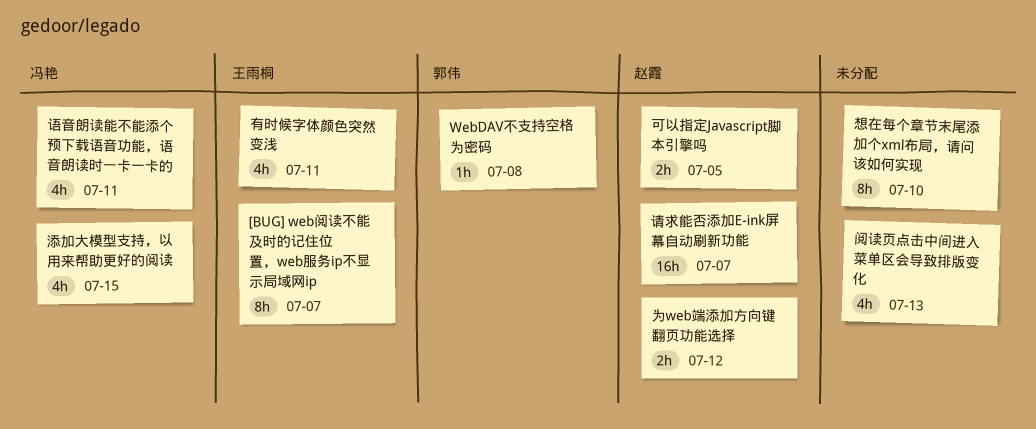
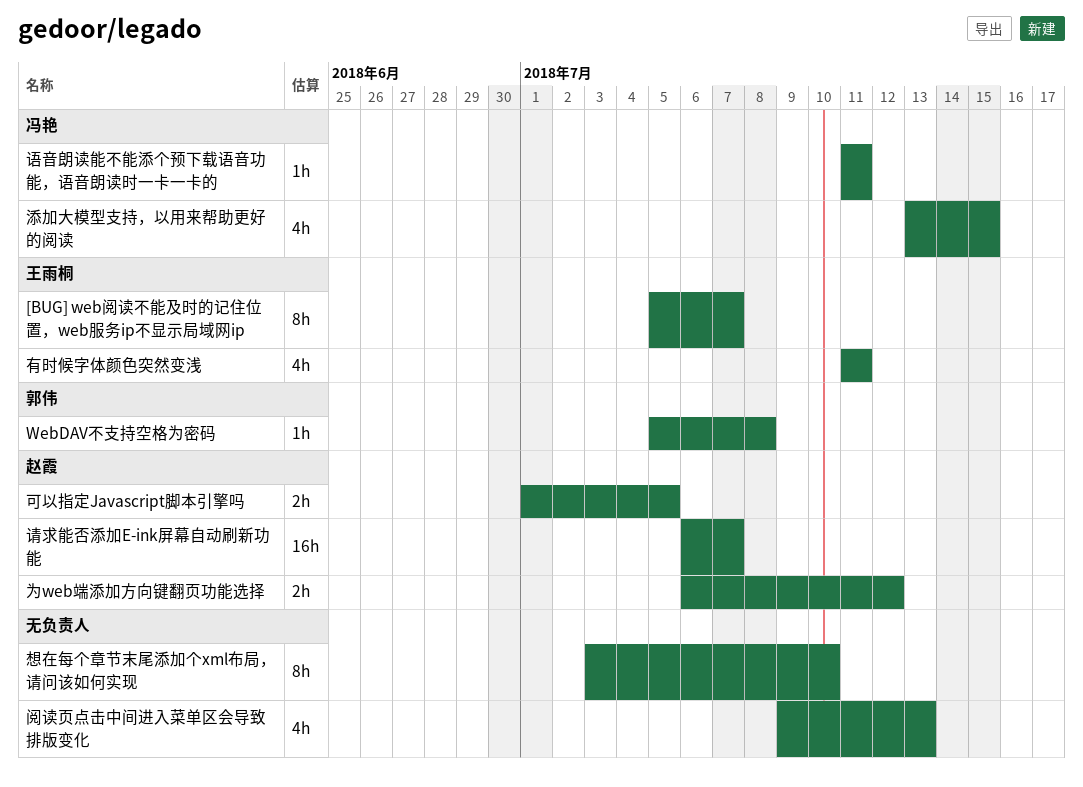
语音朗读能不能添个预下载语音功能，语音朗读时一卡一卡的, estimate: 4h -> 1h

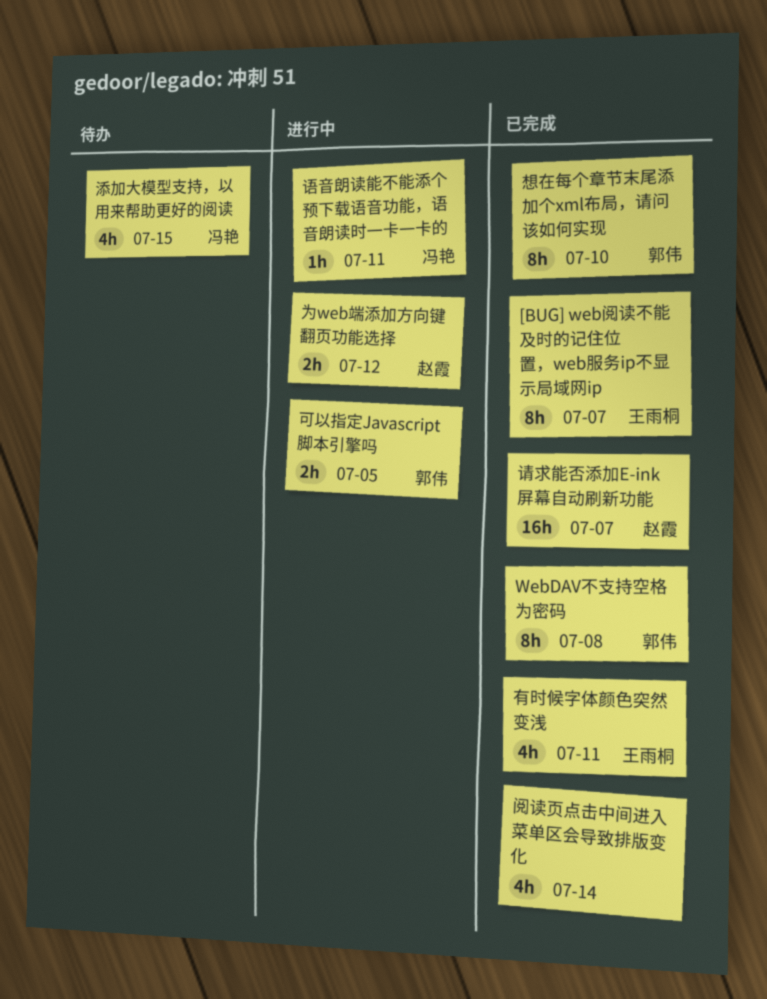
WebDAV不支持空格为密码, estimate: 1h -> 8h
可以指定Javascript脚本引擎吗, owner: 赵霞 -> 郭伟
想在每个章节末尾添加个xml布局，请问该如何实现, owner: none -> 郭伟
阅读页点击中间进入菜单区会导致排版变化, due: Jul 13 -> Jul 14

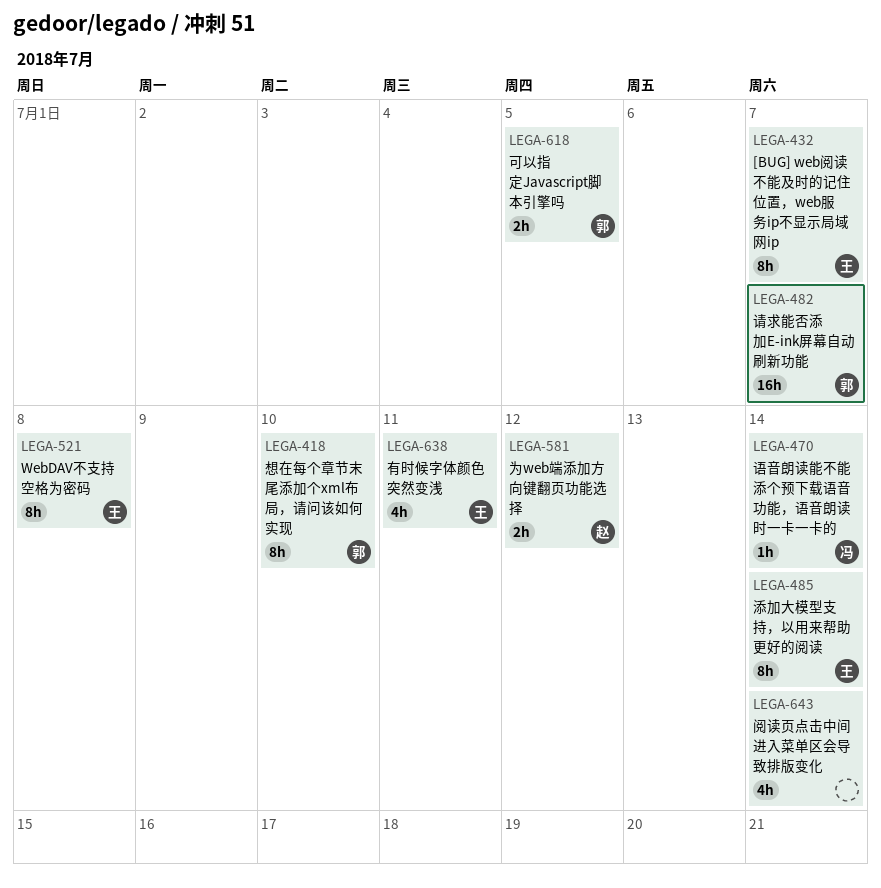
WebDAV不支持空格为密码, owner: 郭伟 -> 王雨桐
添加大模型支持，以用来帮助更好的阅读, owner: 冯艳 -> 王雨桐
添加大模型支持，以用来帮助更好的阅读, estimate: 4h -> 8h
添加大模型支持，以用来帮助更好的阅读, due: Jul 15 -> Jul 14
语音朗读能不能添个预下载语音功能，语音朗读时一卡一卡的, due: Jul 11 -> Jul 14
请求能否添加E-ink屏幕自动刷新功能, owner: 赵霞 -> 郭伟

